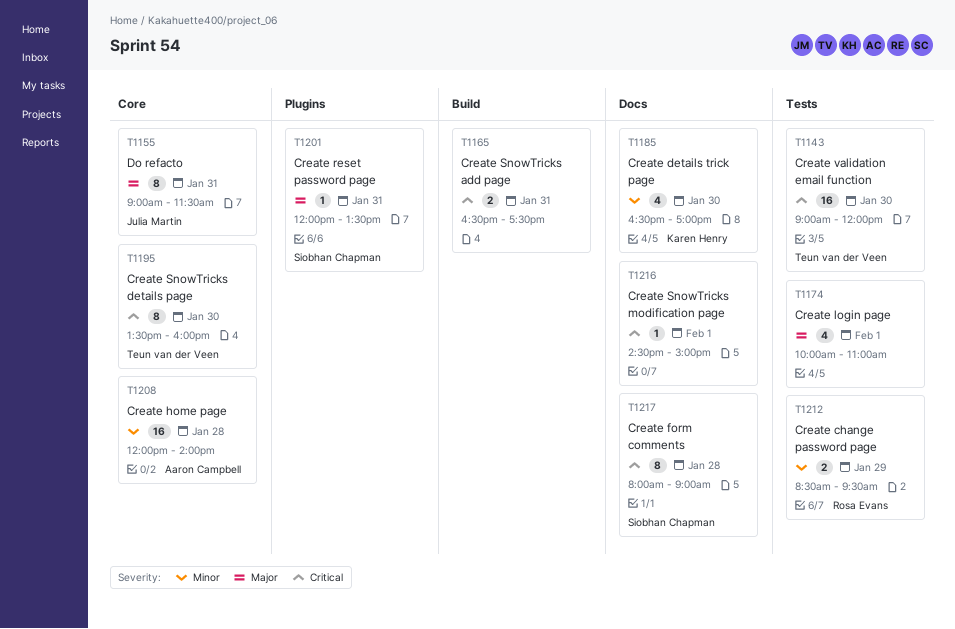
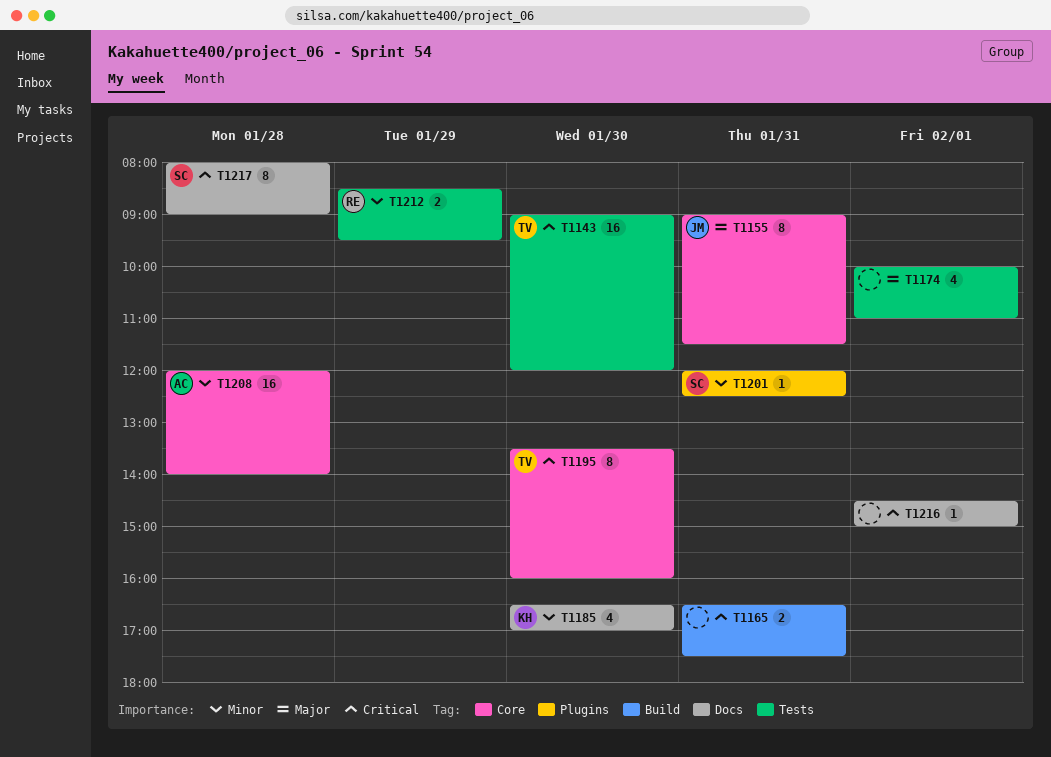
T1201, priority: Major -> Minor
T1201, ends: 13:30 -> 12:30

